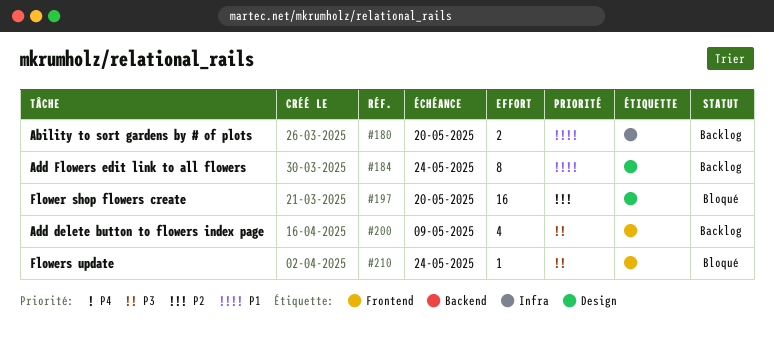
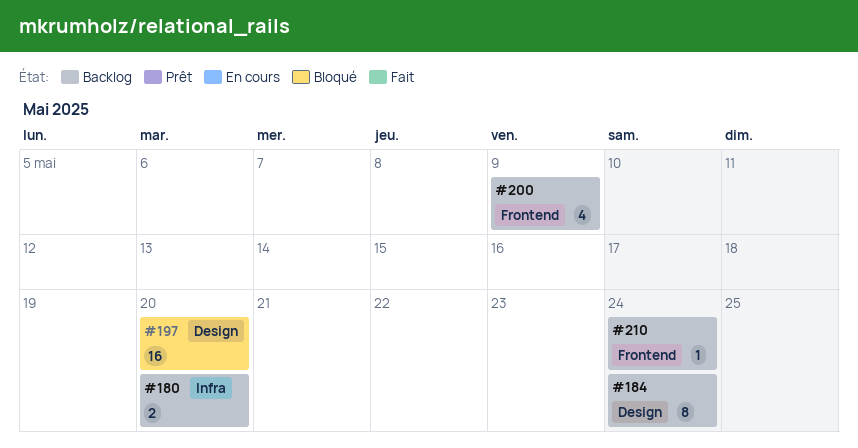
#210, status: Bloqué -> Backlog

